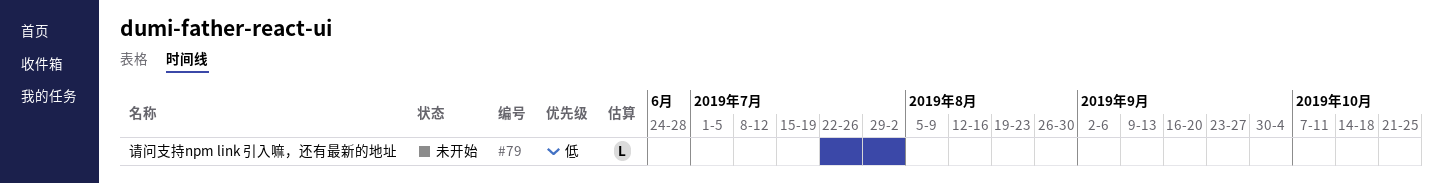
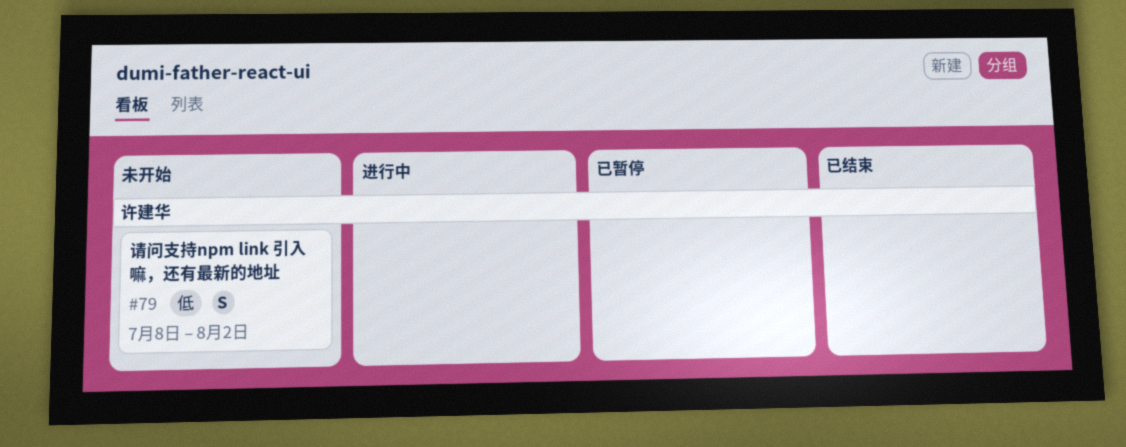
#79, estimate: L -> S
#79, start: Jul 22 -> Jul 8

